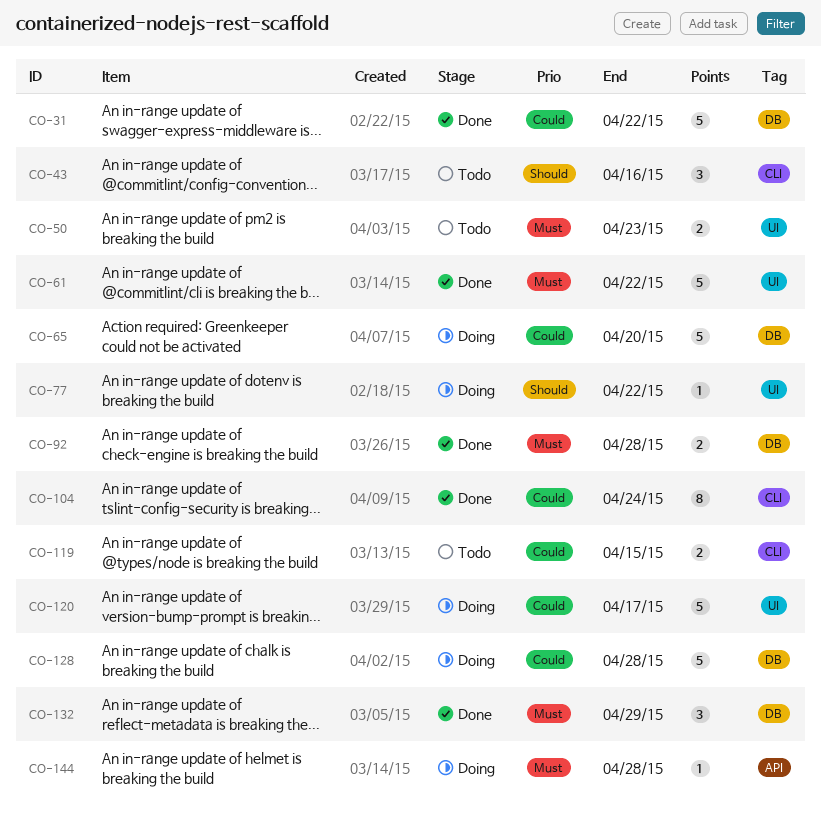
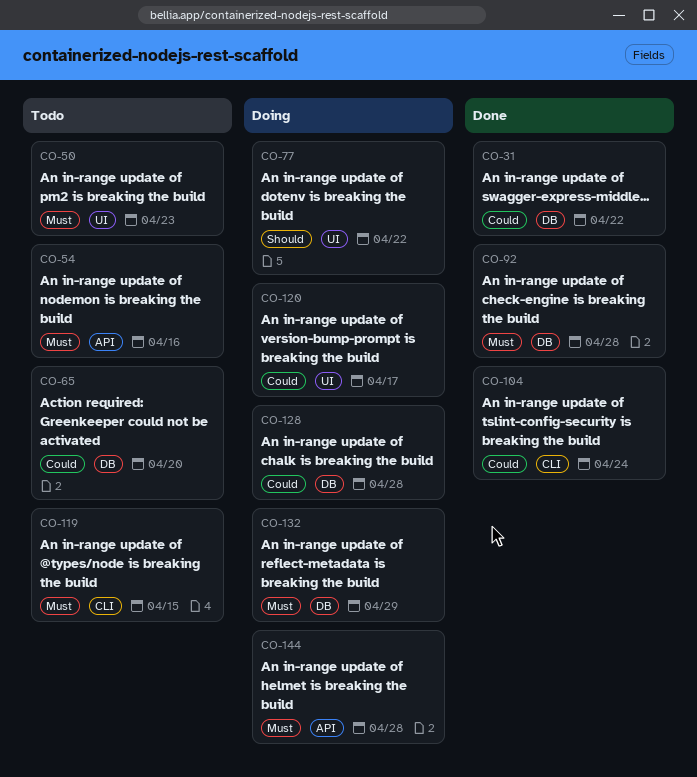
CO-43: present -> none
CO-54: none -> present
CO-61: present -> none
CO-65, status: Doing -> Todo
CO-119, priority: Could -> Must
CO-132, status: Done -> Doing

